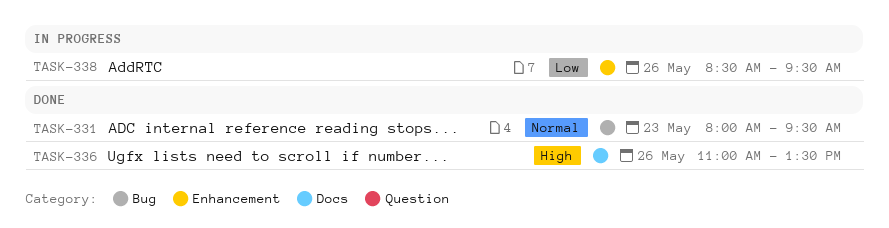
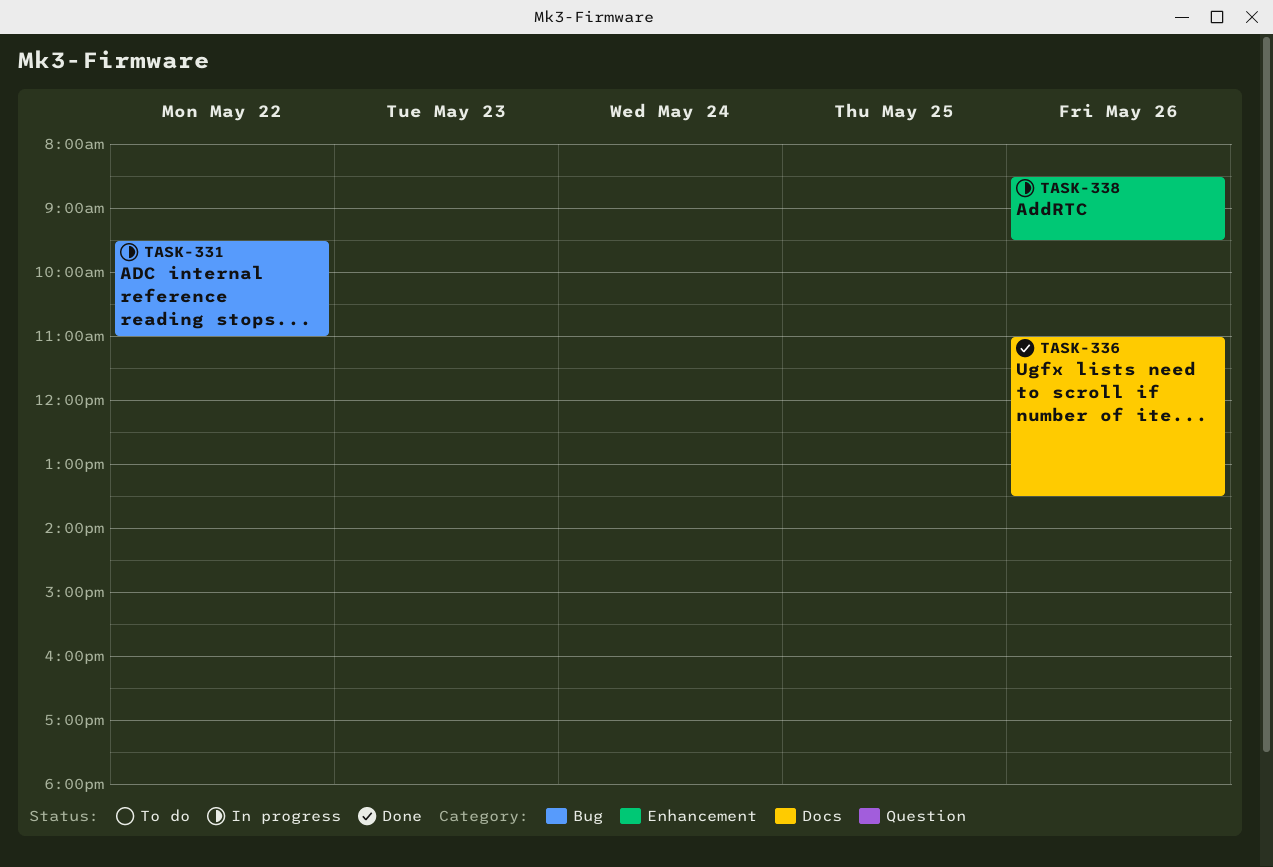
TASK-331, status: Done -> In progress
TASK-331, day: May 23 -> May 22
TASK-331, begins: 08:00 -> 09:30
TASK-331, ends: 09:30 -> 11:00

